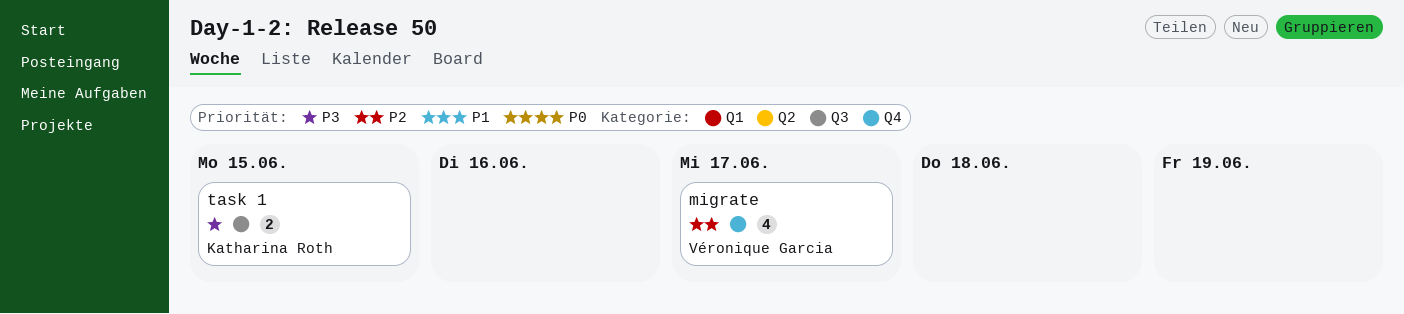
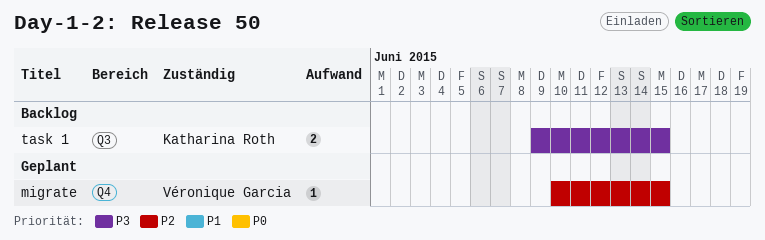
migrate, estimate: 4 -> 1
migrate, due: Jun 17 -> Jun 15

